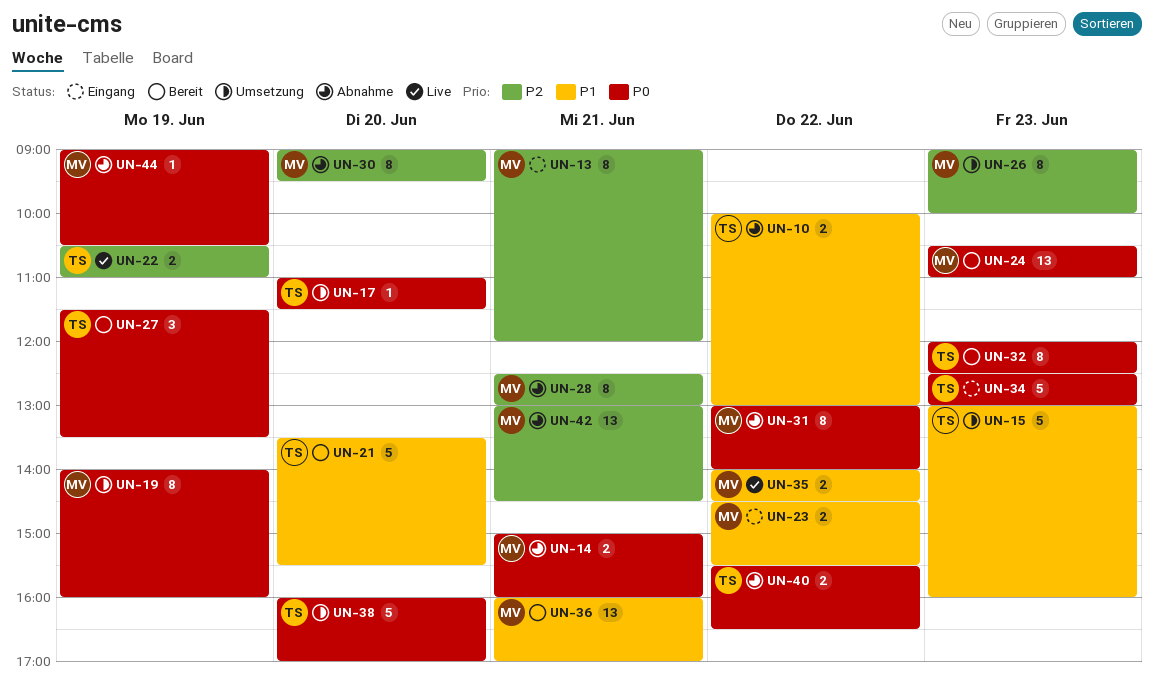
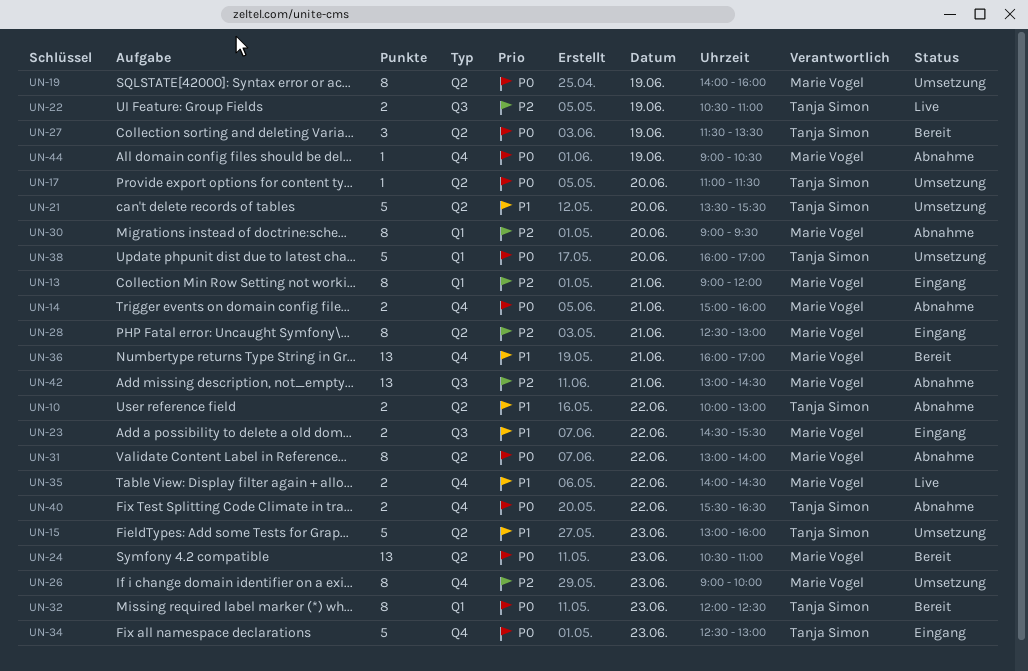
UN-21, status: Bereit -> Umsetzung
UN-28, status: Abnahme -> Eingang

